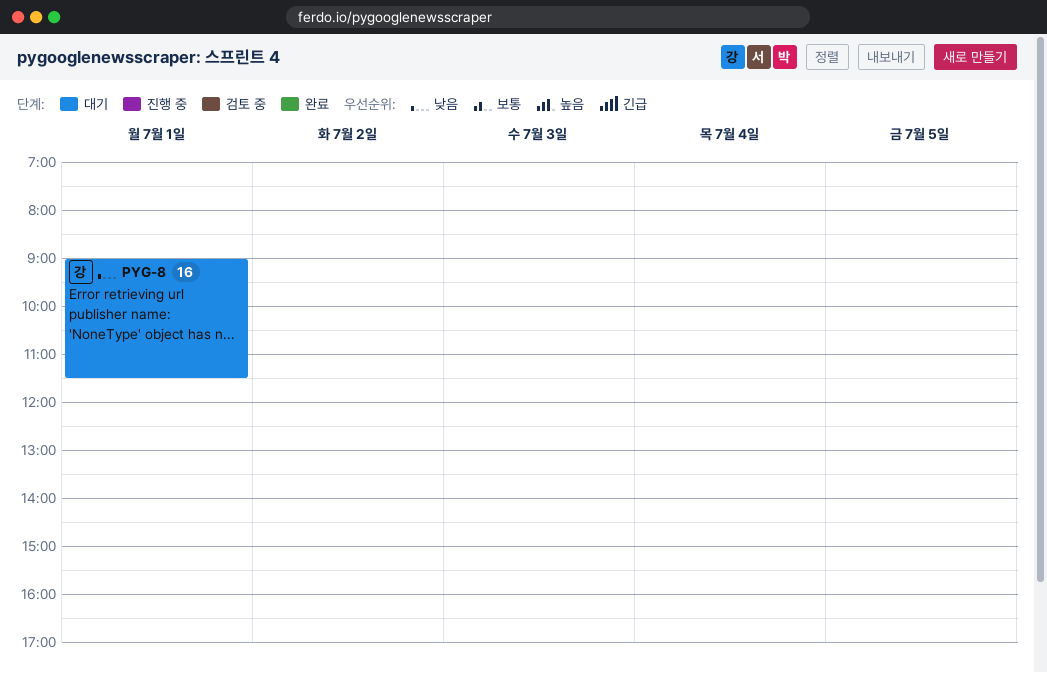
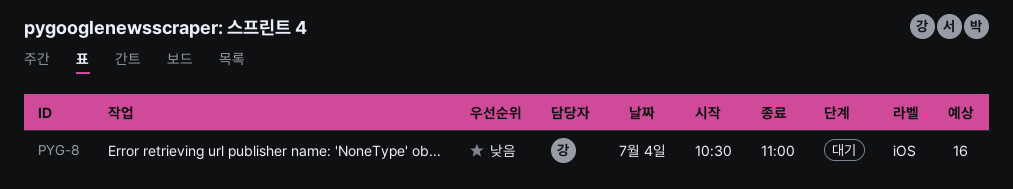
PYG-8, day: Jul 1 -> Jul 4
PYG-8, begins: 09:00 -> 10:30
PYG-8, ends: 11:30 -> 11:00

